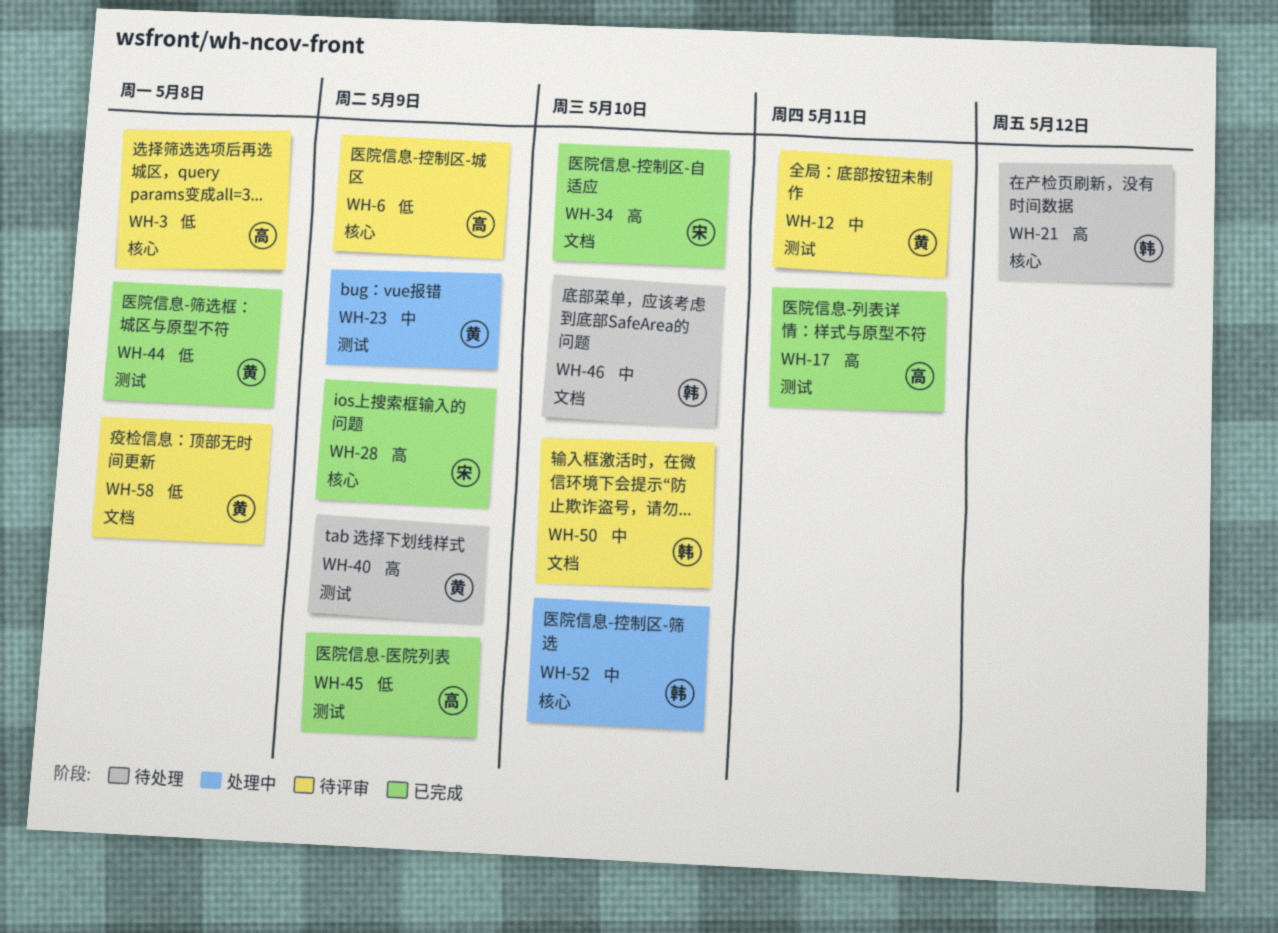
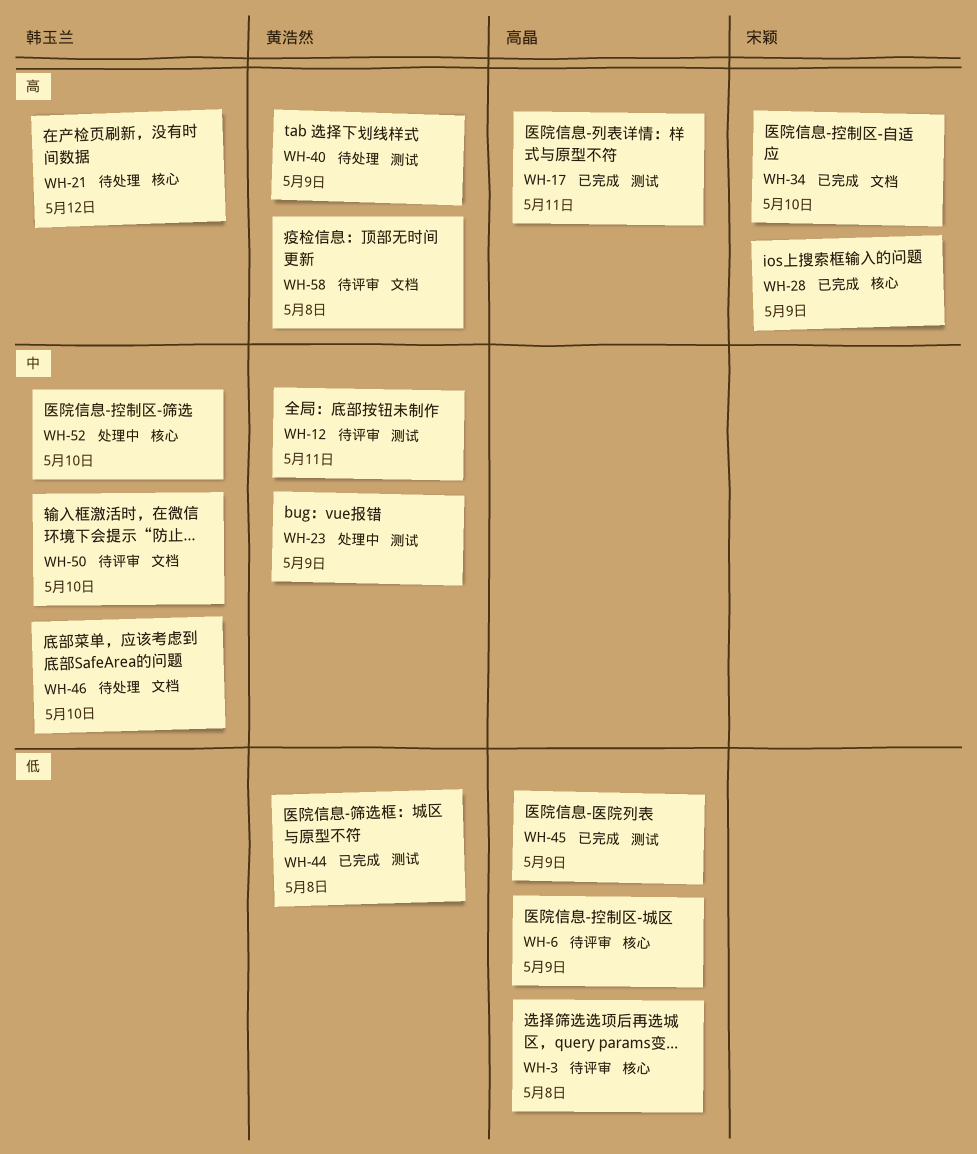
WH-58, priority: 低 -> 高

